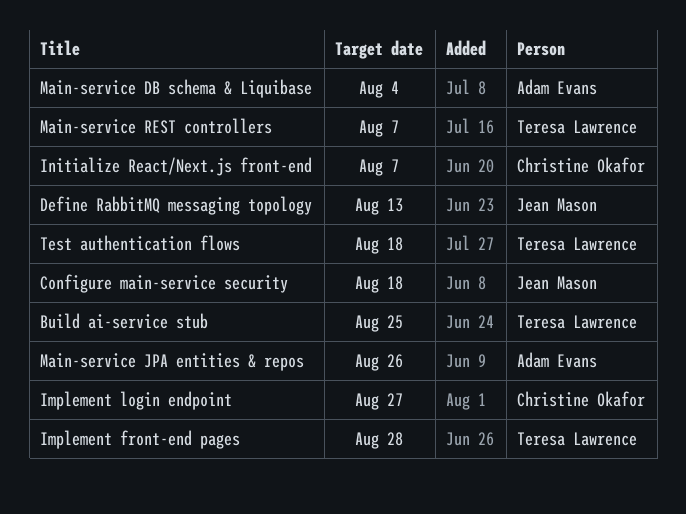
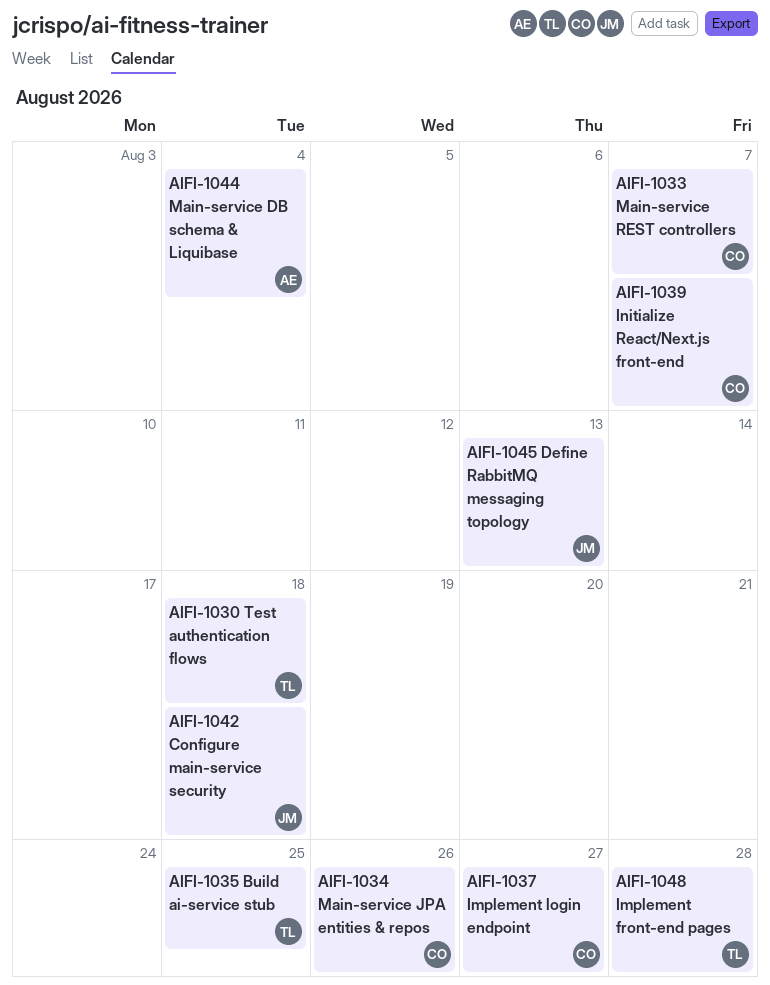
Main-service JPA entities & repos, owner: Adam Evans -> Christine Okafor
Main-service REST controllers, owner: Teresa Lawrence -> Christine Okafor

